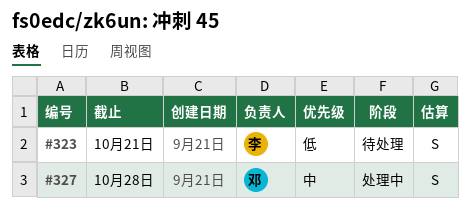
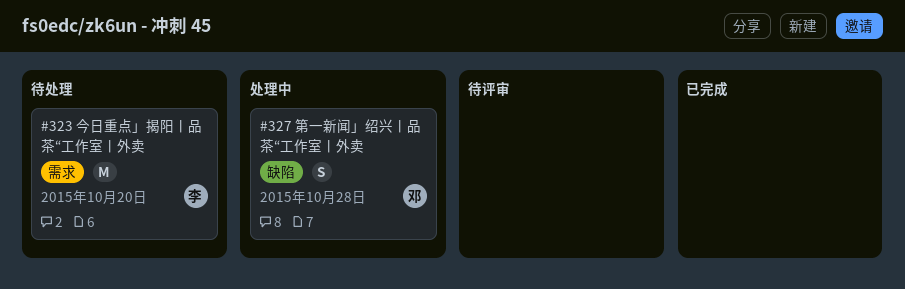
#323, estimate: S -> M
#323, due: Oct 21 -> Oct 20

